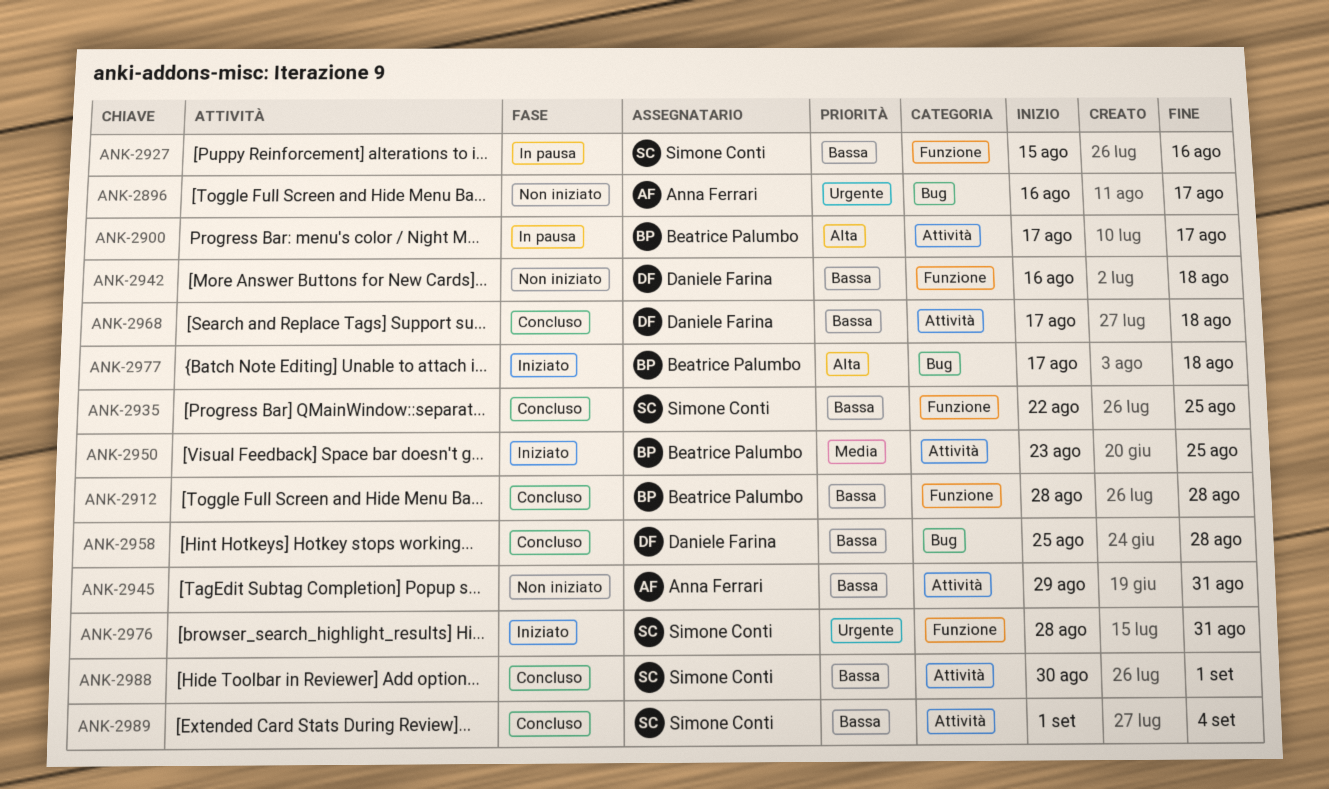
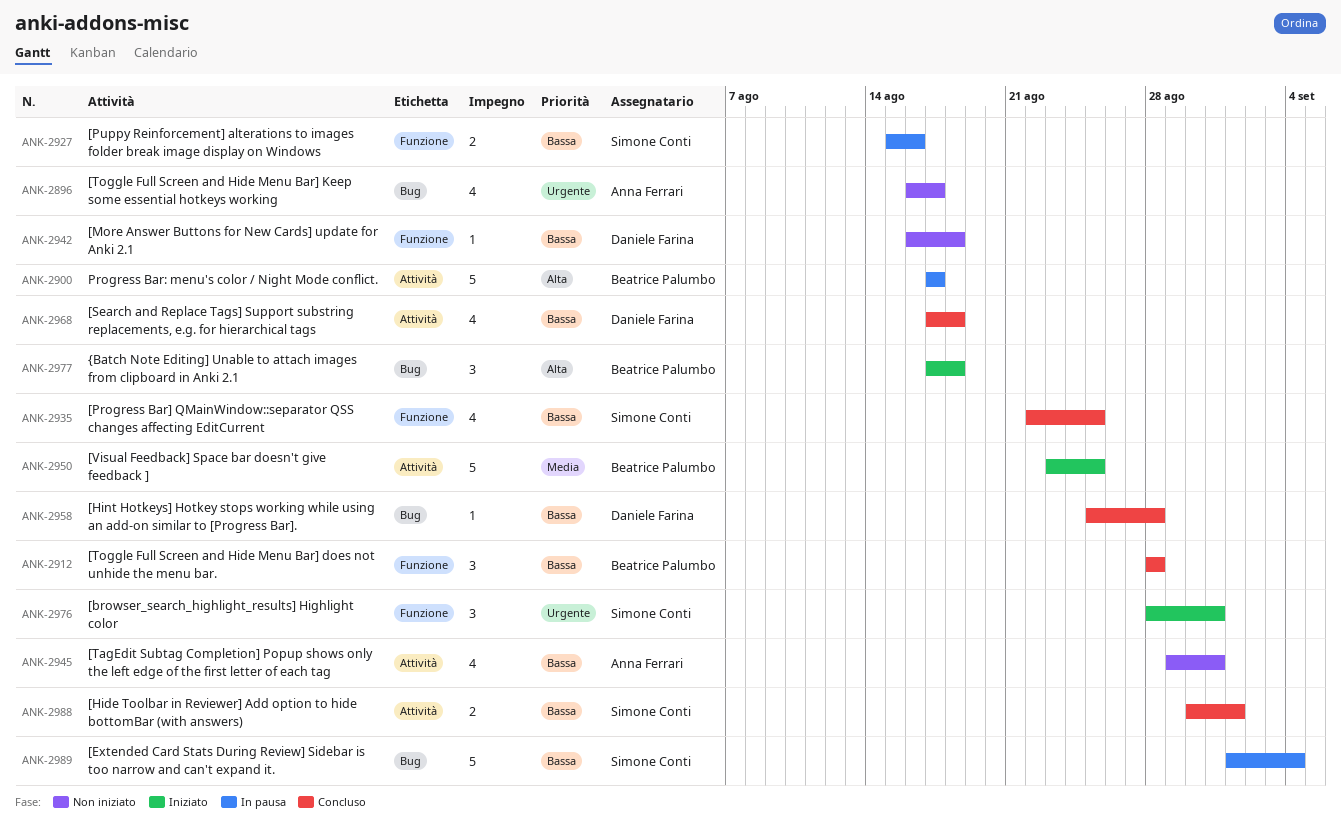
ANK-2989, status: Concluso -> In pausa
ANK-2989, label: Attività -> Bug

